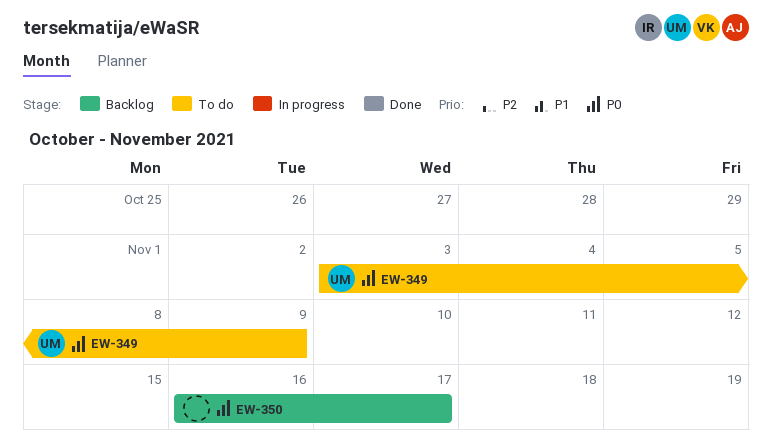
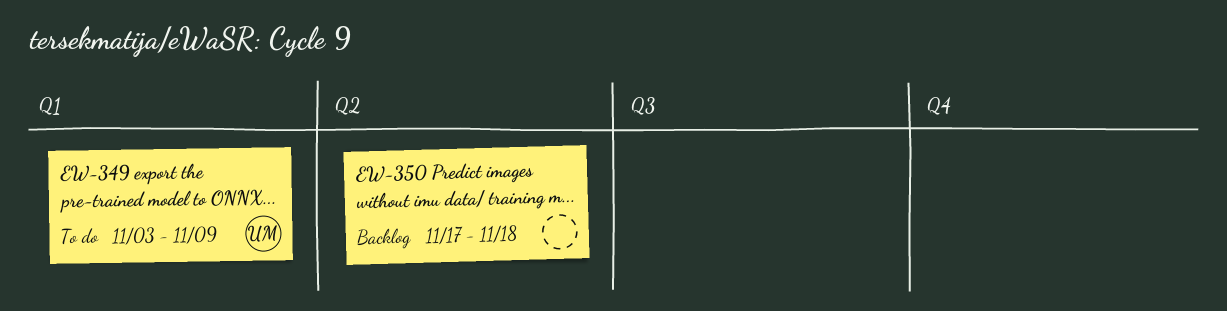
EW-350, start: Nov 16 -> Nov 17
EW-350, due: Nov 17 -> Nov 18

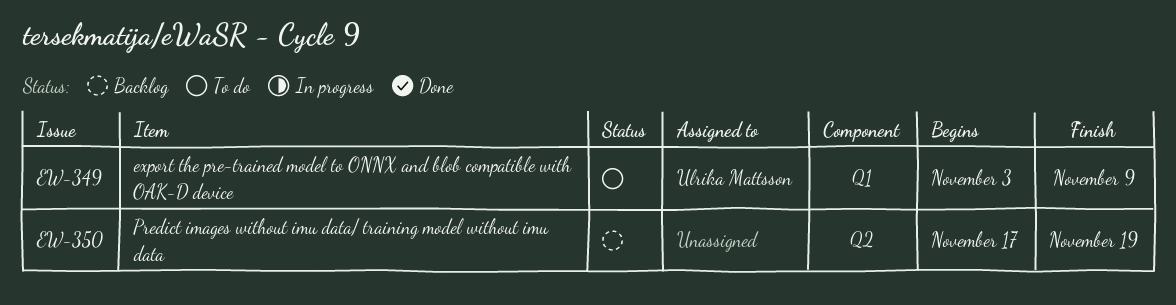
EW-350, due: Nov 18 -> Nov 19

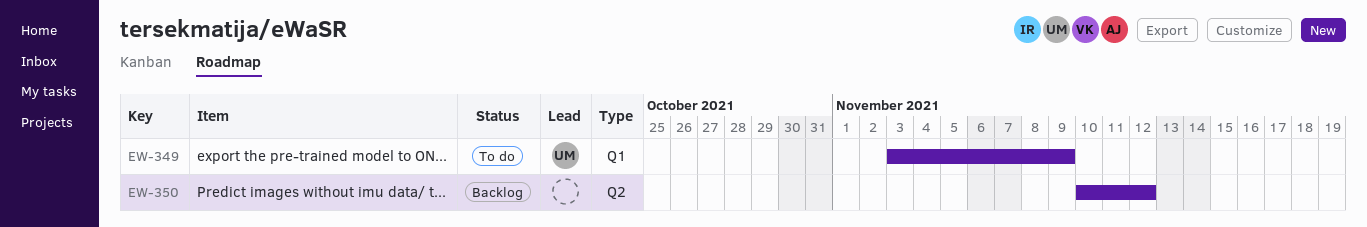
EW-350, start: Nov 17 -> Nov 10
EW-350, due: Nov 19 -> Nov 12

